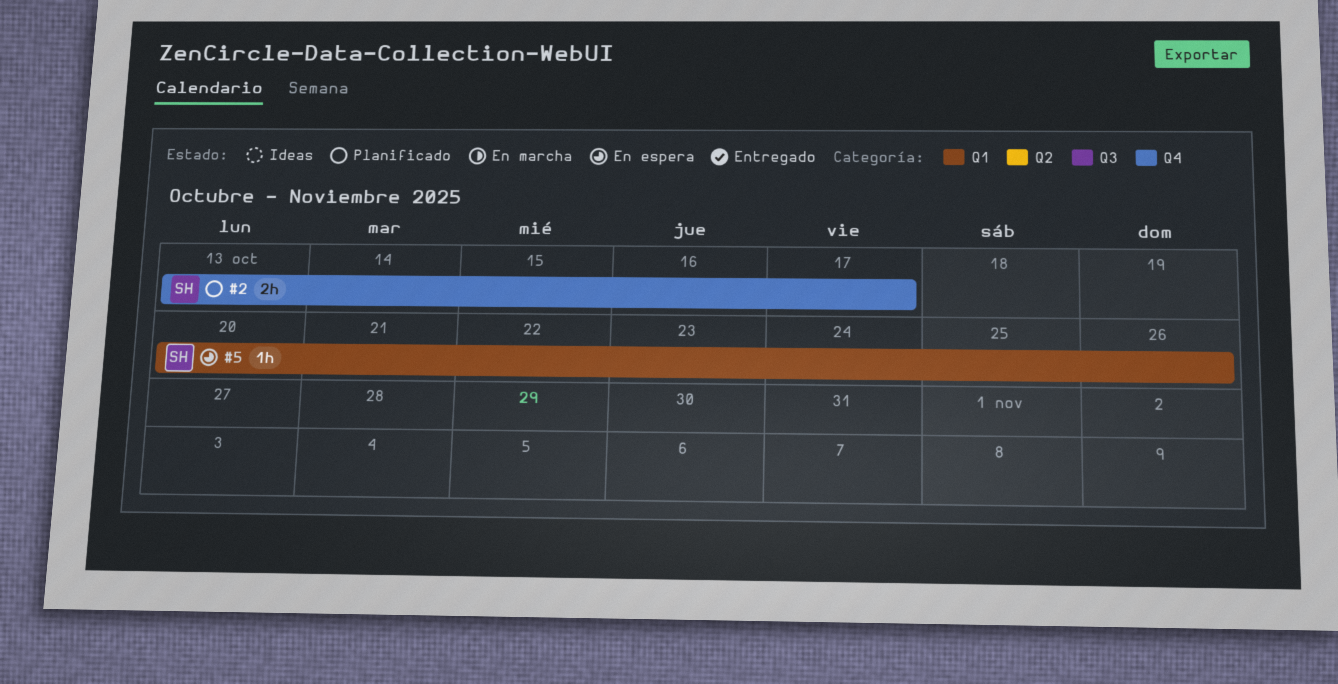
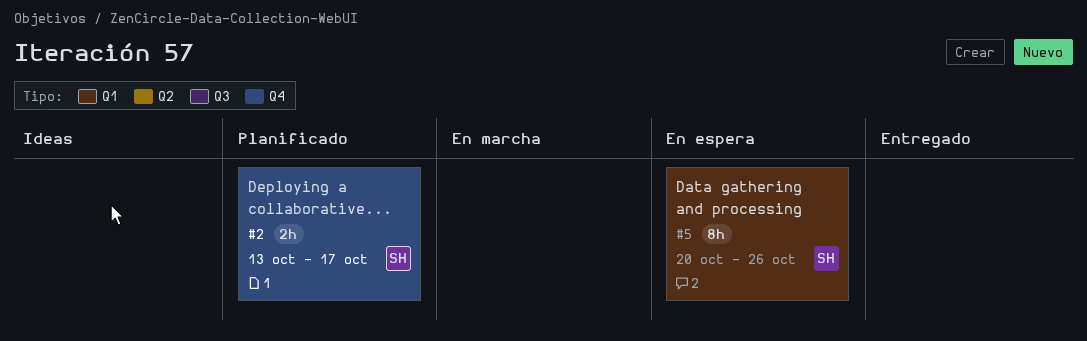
#5, estimate: 1h -> 8h

